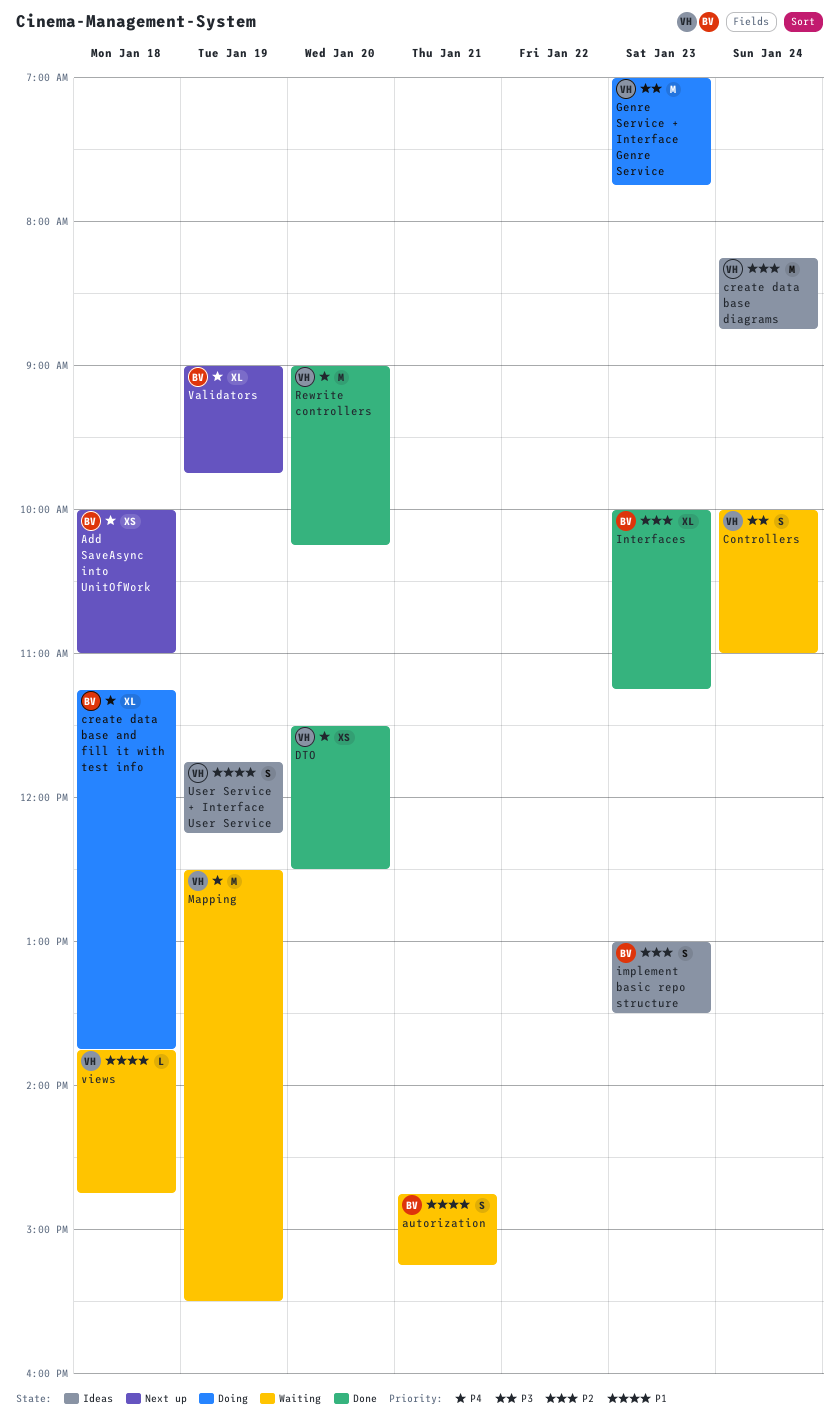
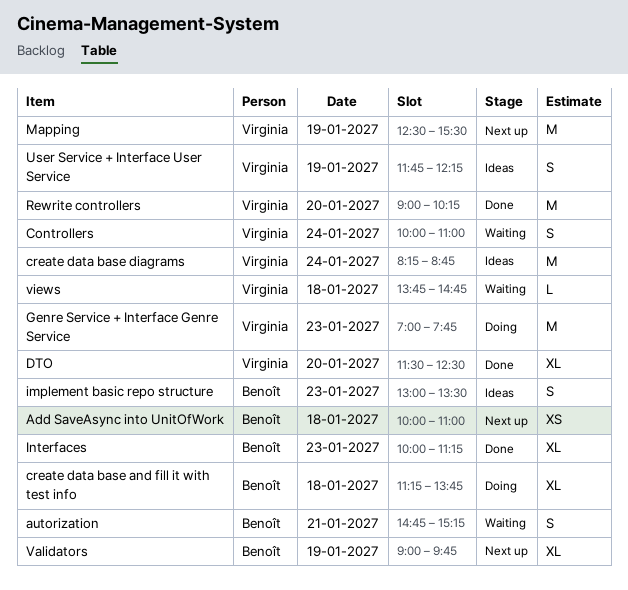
DTO, estimate: XS -> XL
Mapping, status: Waiting -> Next up

